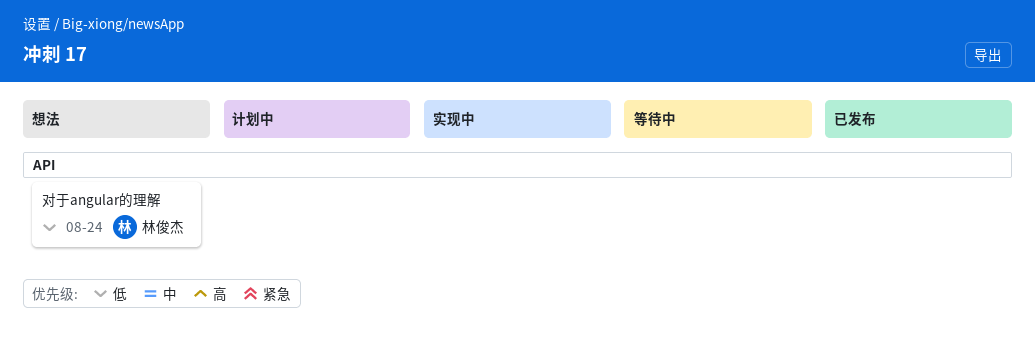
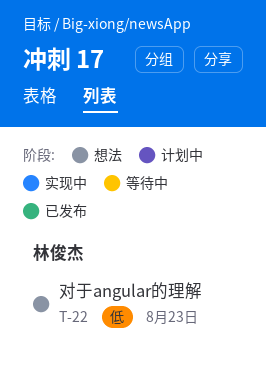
对于angular的理解, due: Aug 24 -> Aug 23

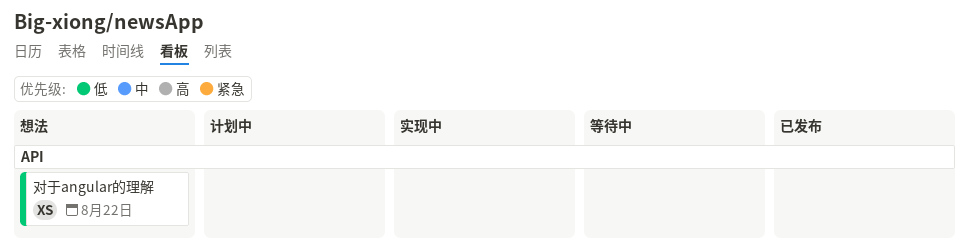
对于angular的理解, due: Aug 23 -> Aug 22

